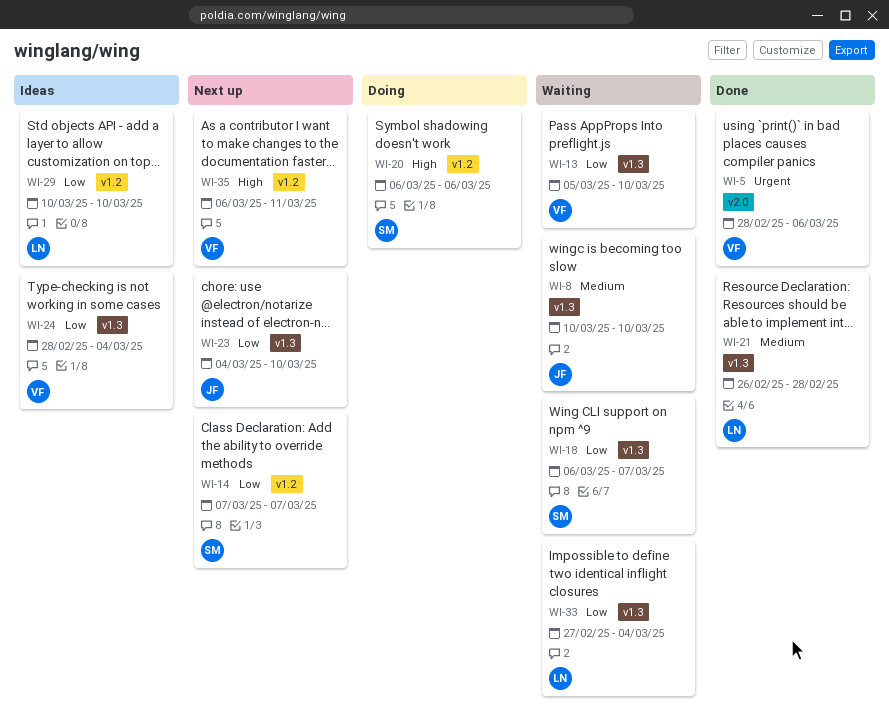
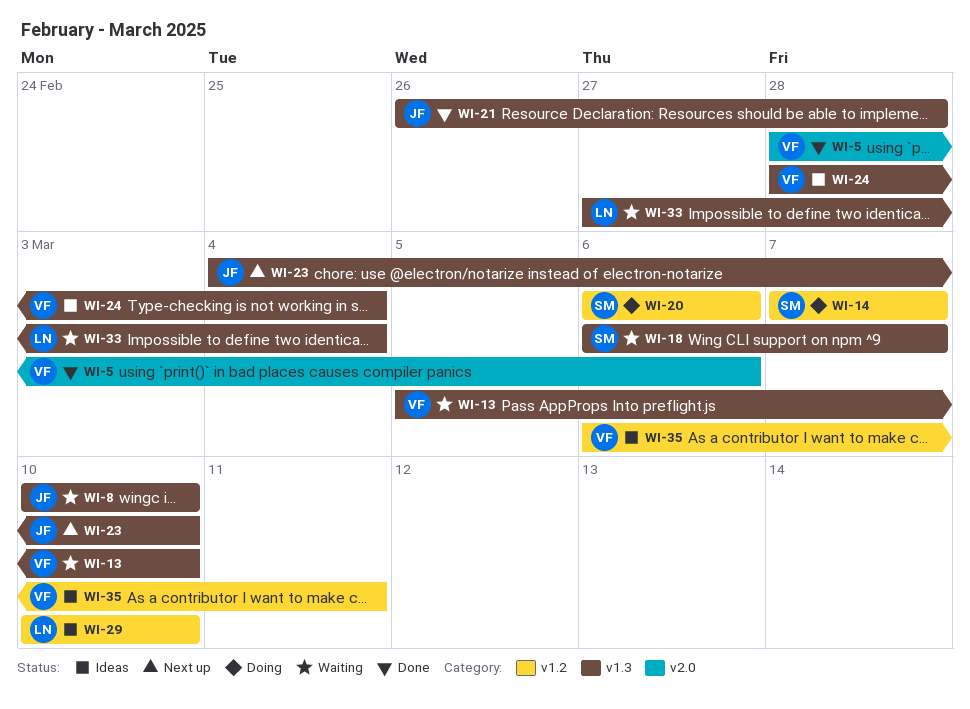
WI-14, status: Next up -> Doing
WI-21, owner: LN -> JF
WI-35, status: Next up -> Ideas

